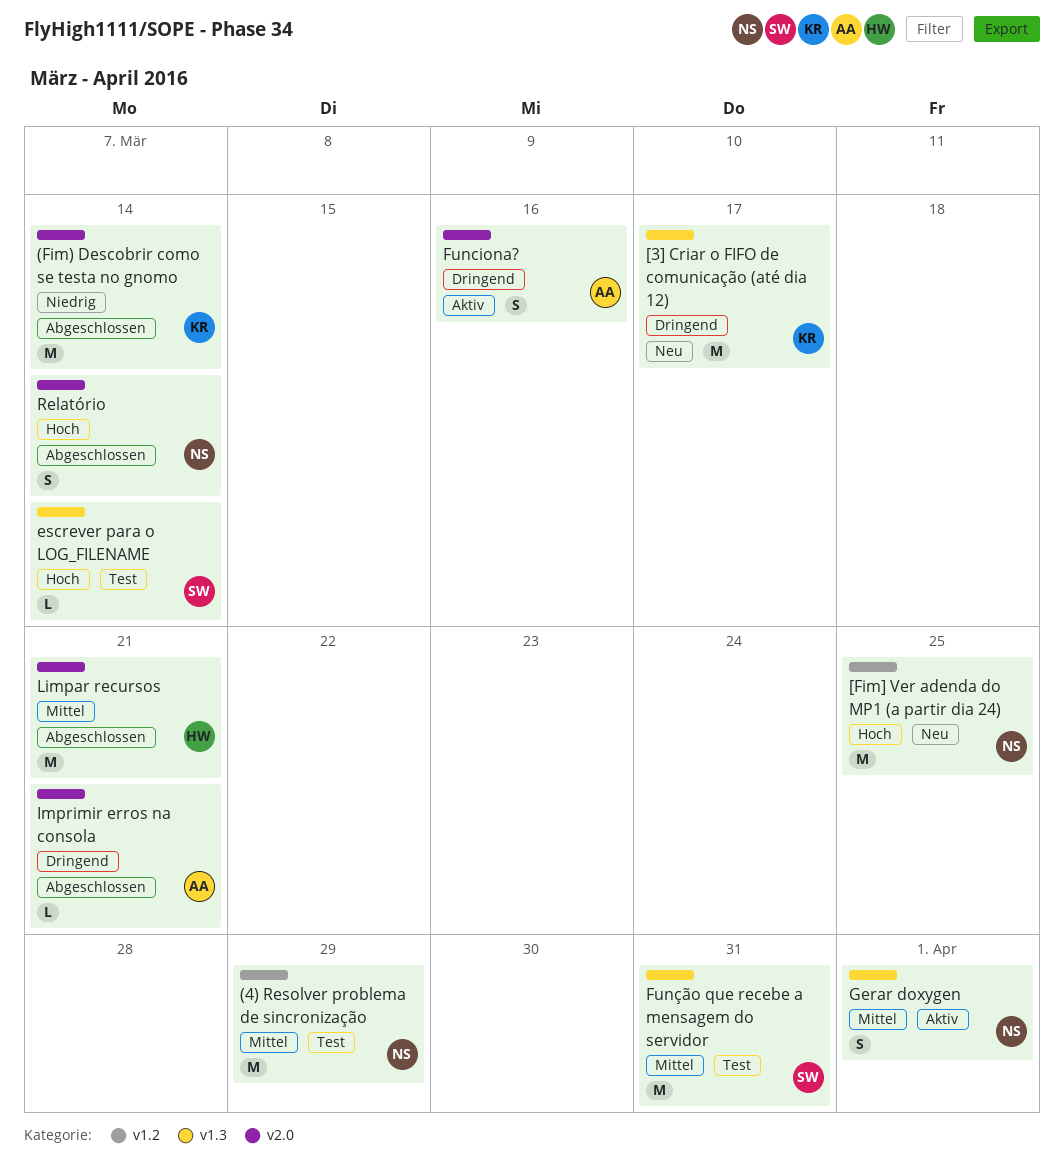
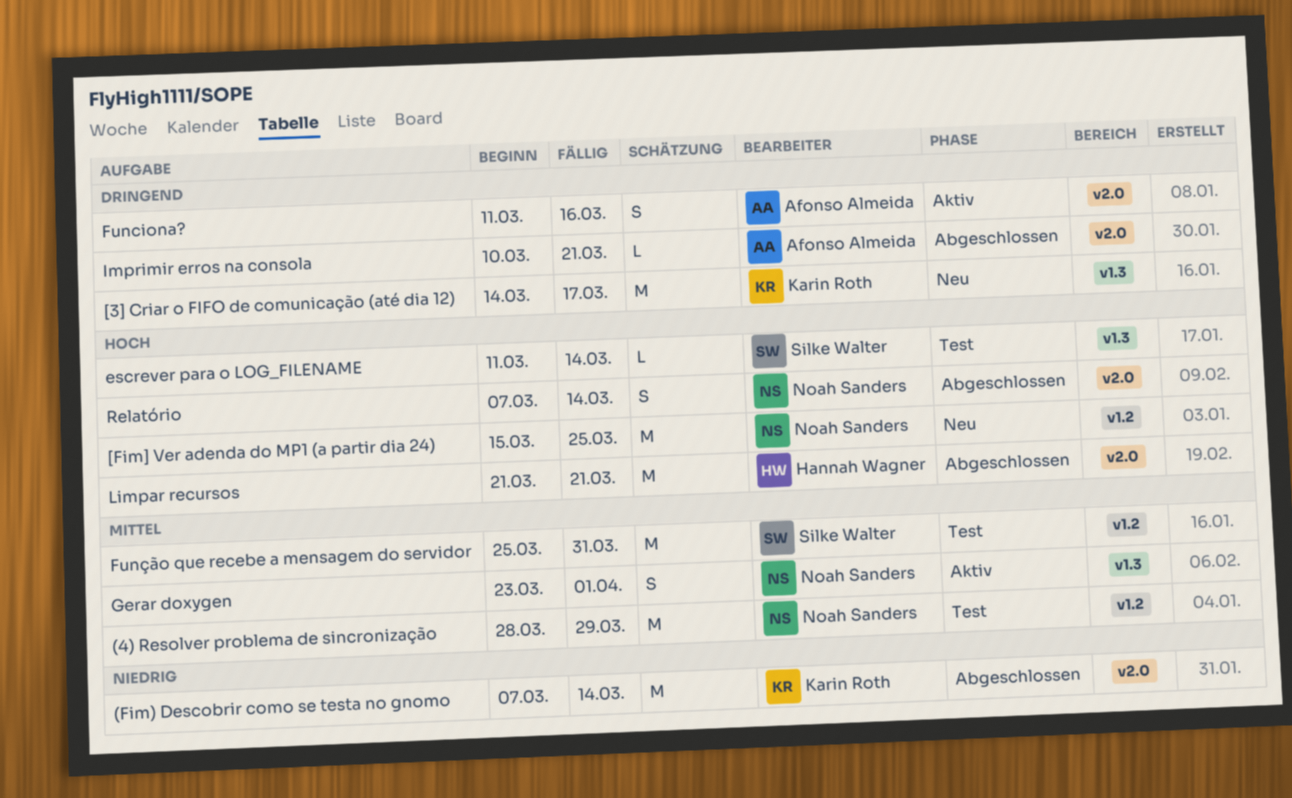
Função que recebe a mensagem do servidor, label: v1.3 -> v1.2
Limpar recursos, priority: Mittel -> Hoch

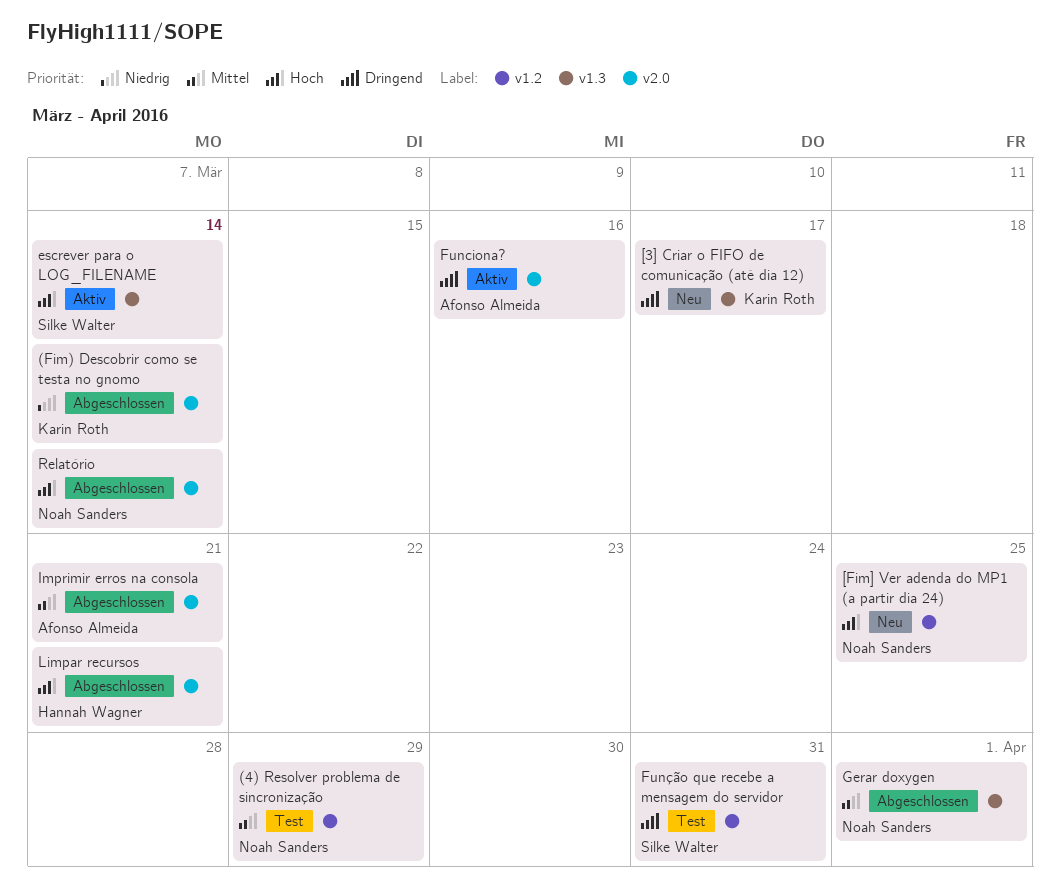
escrever para o LOG_FILENAME, status: Test -> Aktiv
Função que recebe a mensagem do servidor, priority: Mittel -> Dringend
Gerar doxygen, status: Aktiv -> Abgeschlossen
Imprimir erros na consola, priority: Dringend -> Mittel

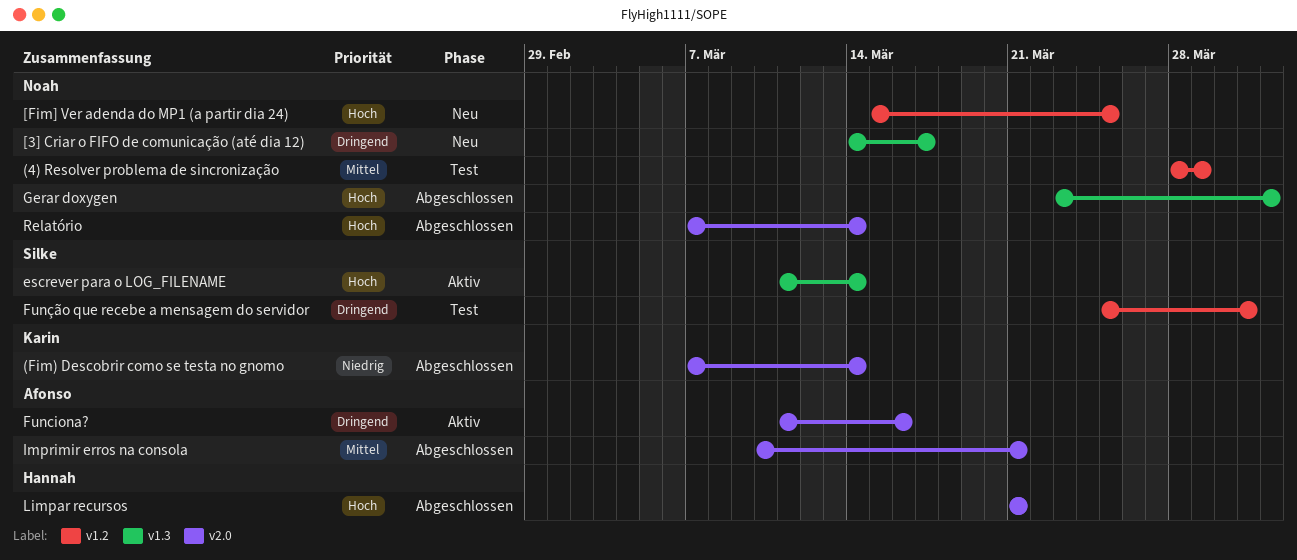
[3] Criar o FIFO de comunicação (até dia 12), owner: Karin Roth -> Noah Sanders
Gerar doxygen, priority: Mittel -> Hoch

